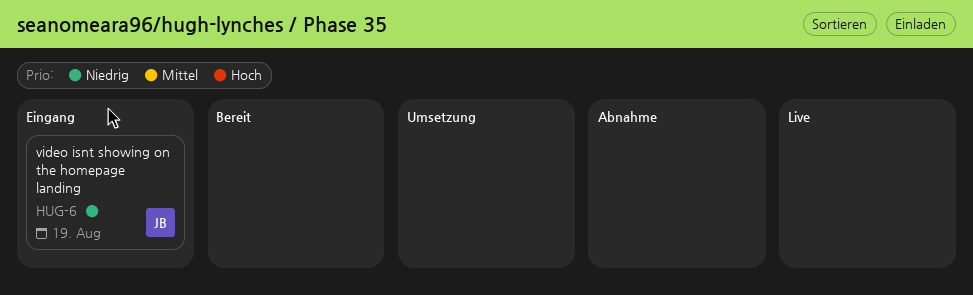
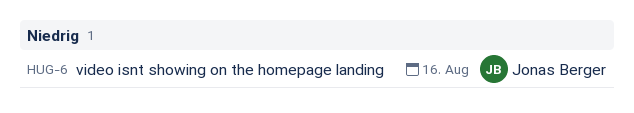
HUG-6, due: Aug 19 -> Aug 16

